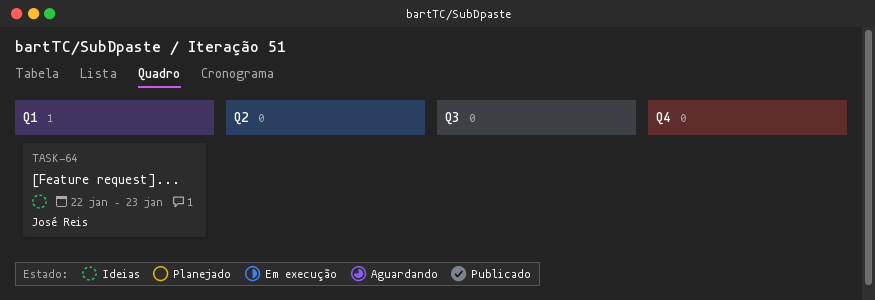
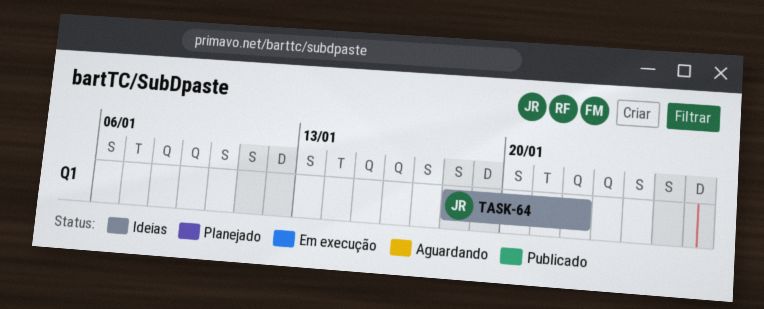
TASK-64, start: Jan 22 -> Jan 18
TASK-64, due: Jan 23 -> Jan 22

